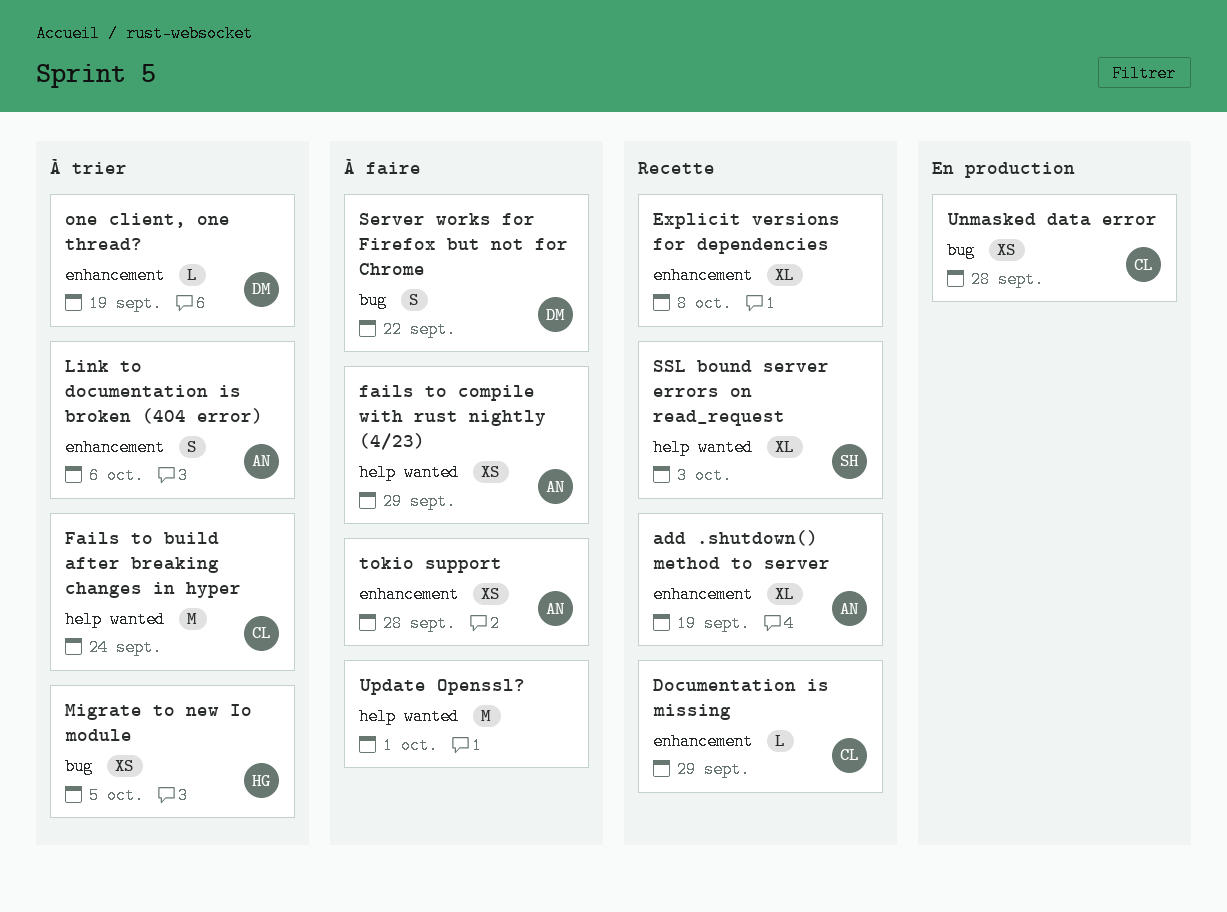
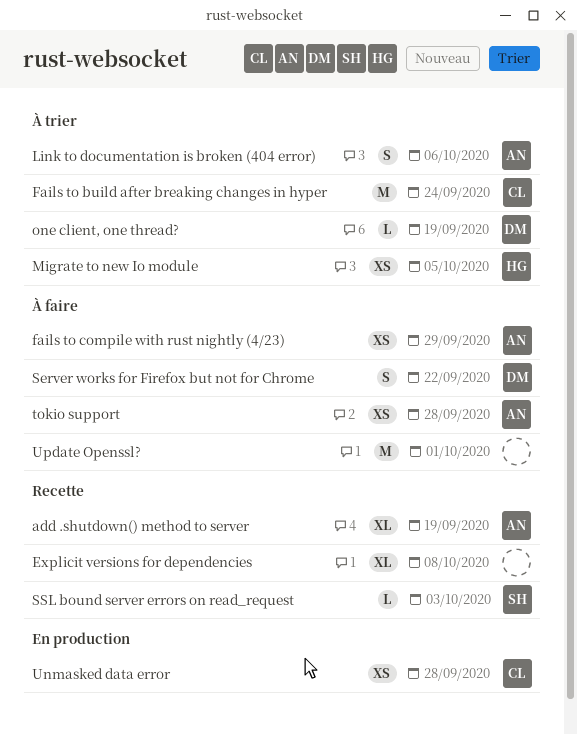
Documentation is missing: present -> none
SSL bound server errors on read_request, estimate: XL -> L

